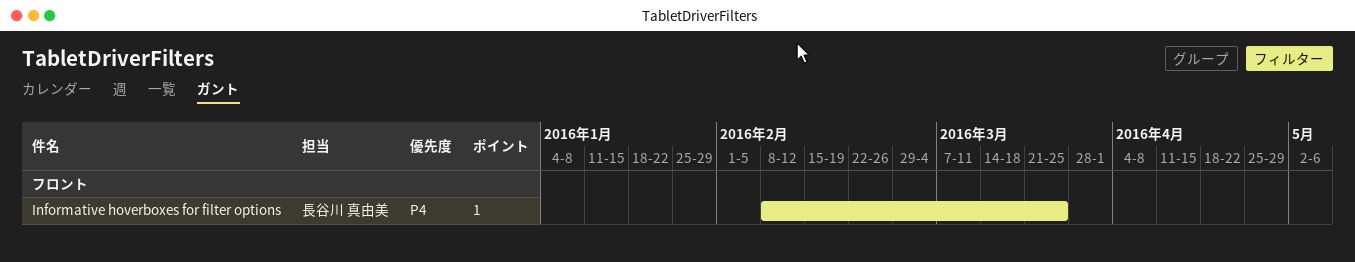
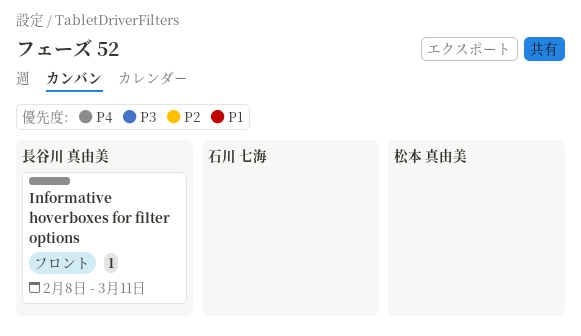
Informative hoverboxes for filter options, due: Mar 25 -> Mar 11

